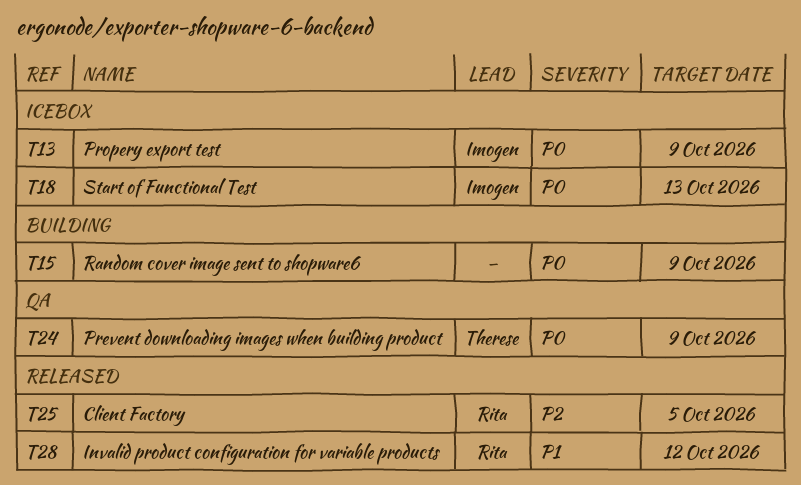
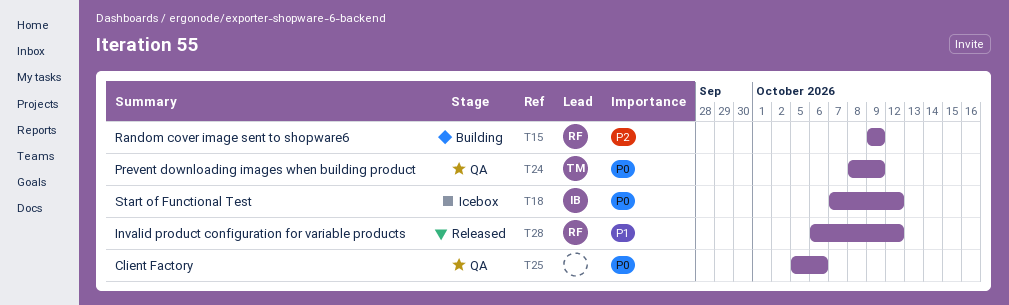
T13: present -> none
T15, owner: none -> Rita
T15, priority: P0 -> P2
T18, due: Oct 13 -> Oct 12
T25, status: Released -> QA
T25, owner: Rita -> none
T25, priority: P2 -> P0
T25, due: Oct 5 -> Oct 6

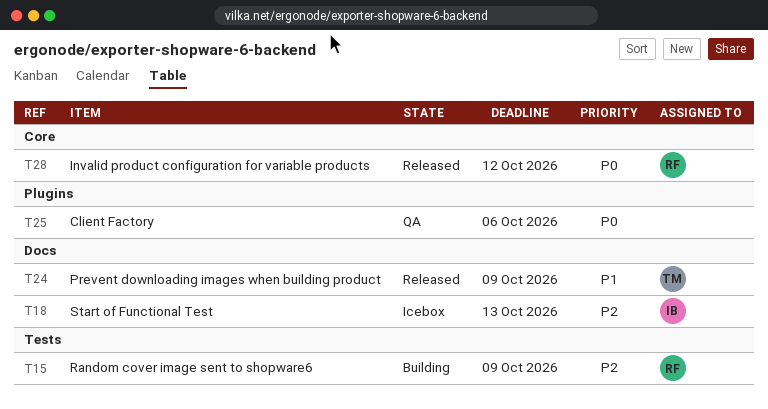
T18, priority: P0 -> P2
T18, due: Oct 12 -> Oct 13
T24, status: QA -> Released
T24, priority: P0 -> P1
T28, priority: P1 -> P0

